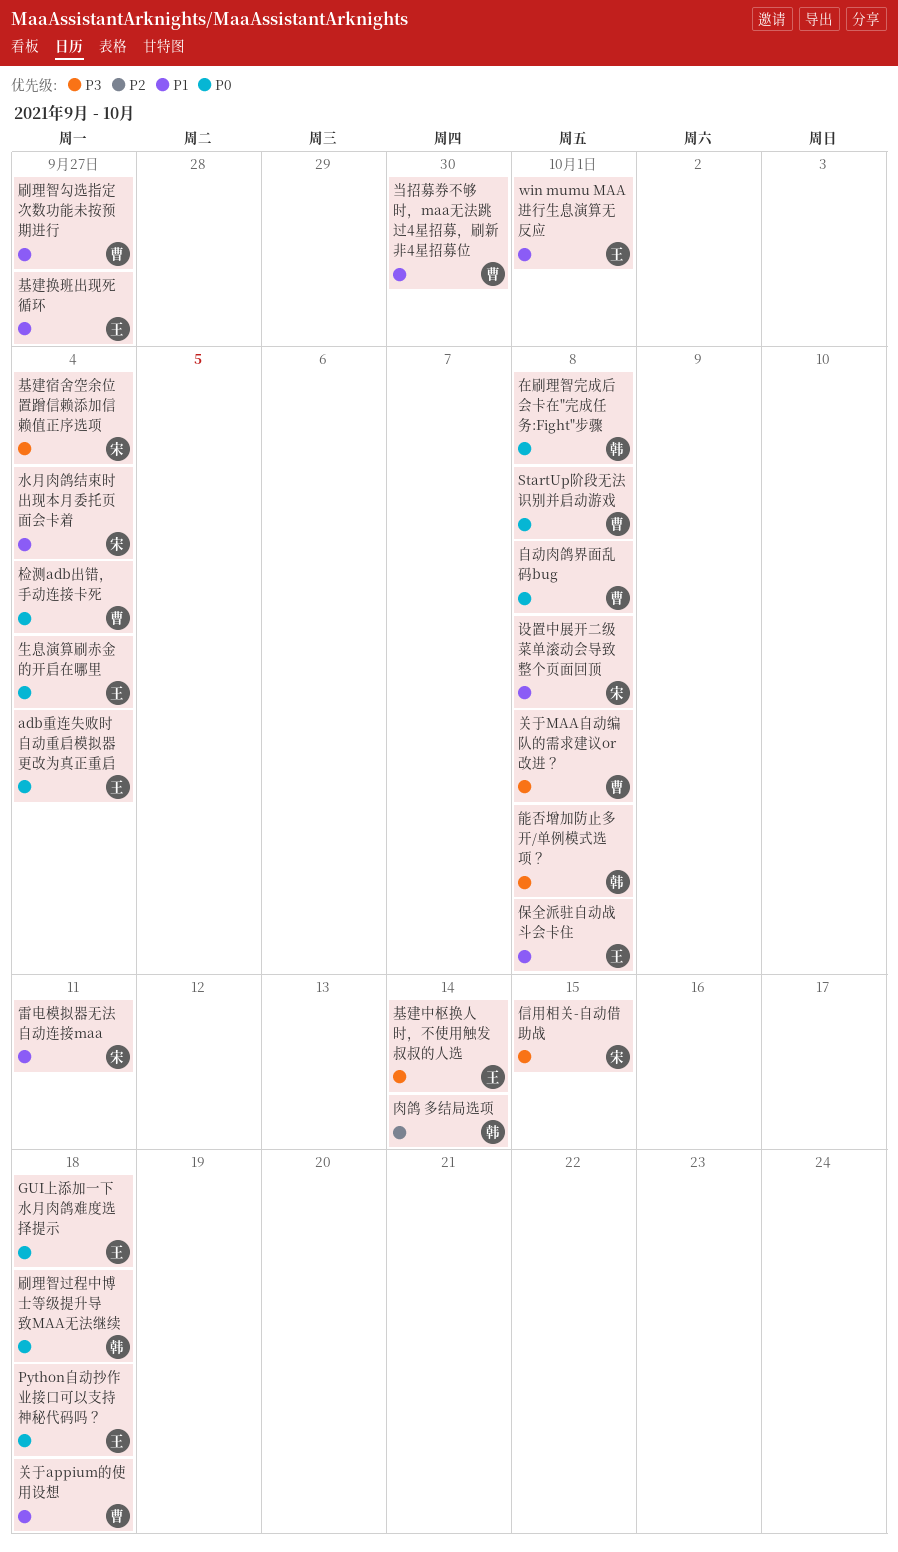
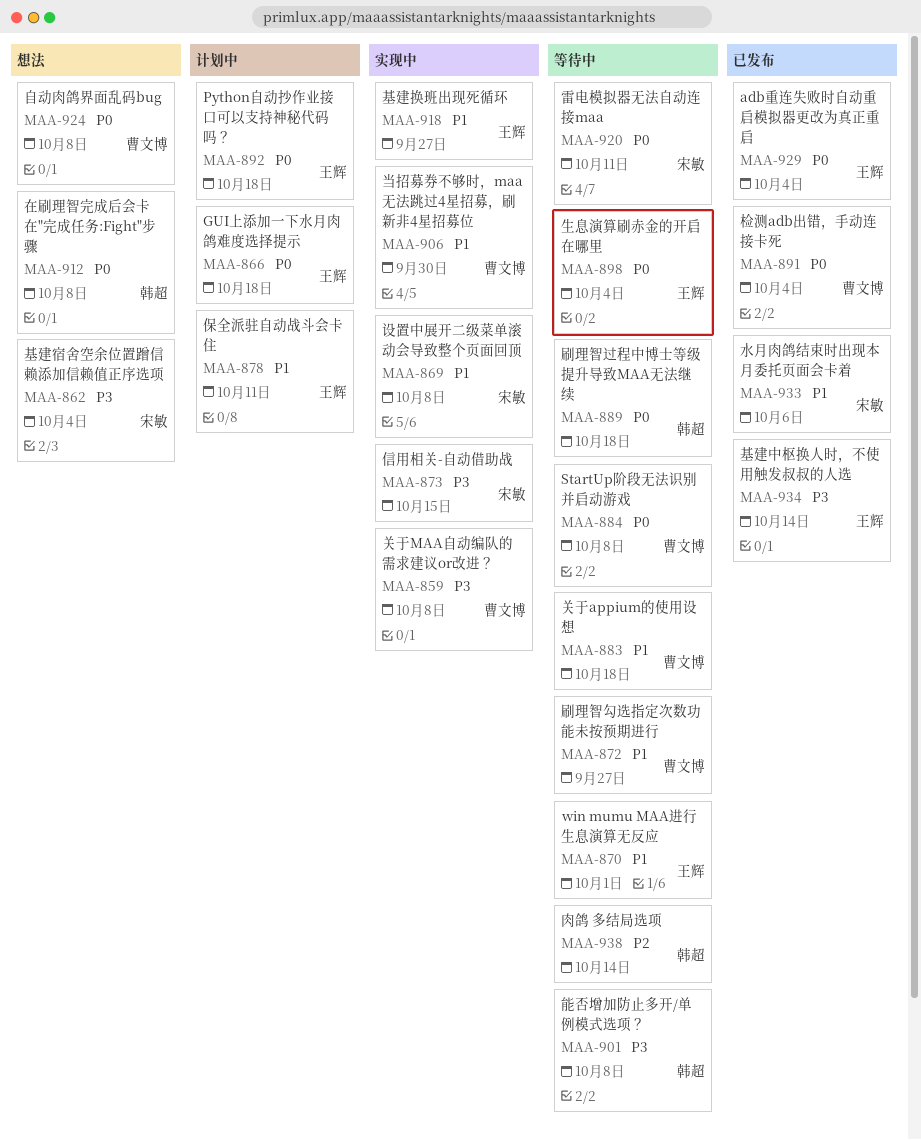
保全派驻自动战斗会卡住, due: Oct 8 -> Oct 11
水月肉鸽结束时出现本月委托页面会卡着, due: Oct 4 -> Oct 6
雷电模拟器无法自动连接maa, priority: P1 -> P0

